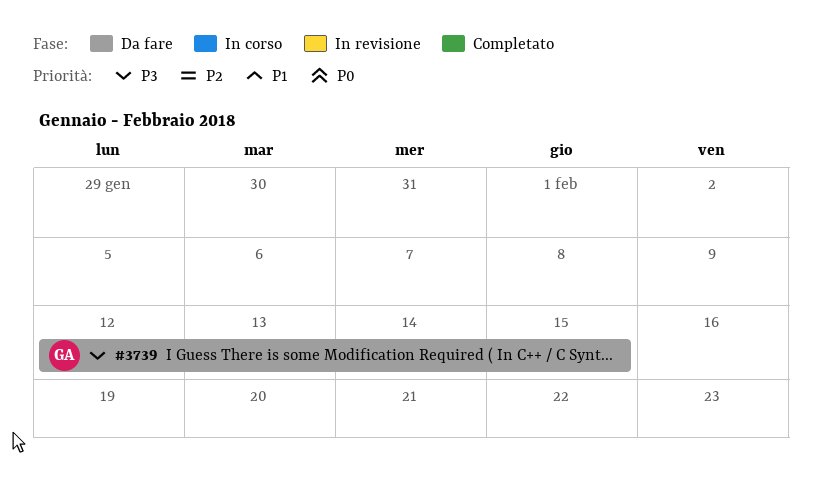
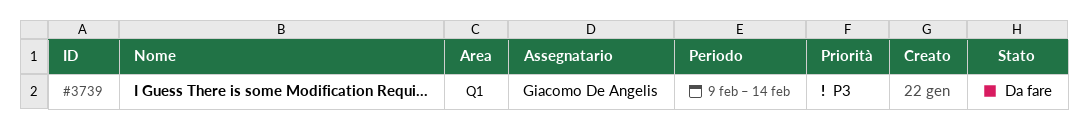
#3739, start: Feb 12 -> Feb 9
#3739, due: Feb 15 -> Feb 14

